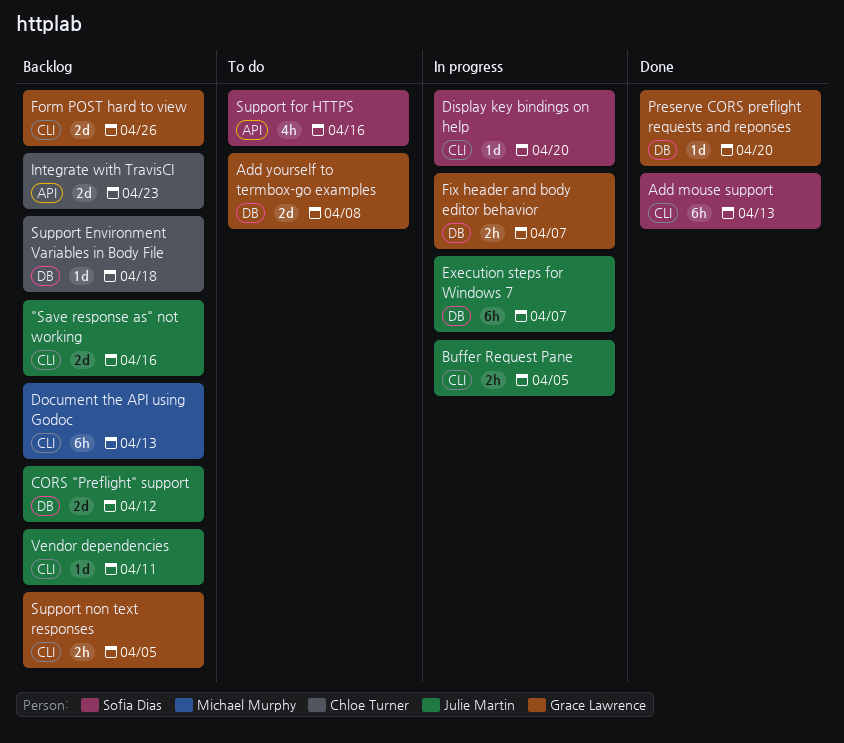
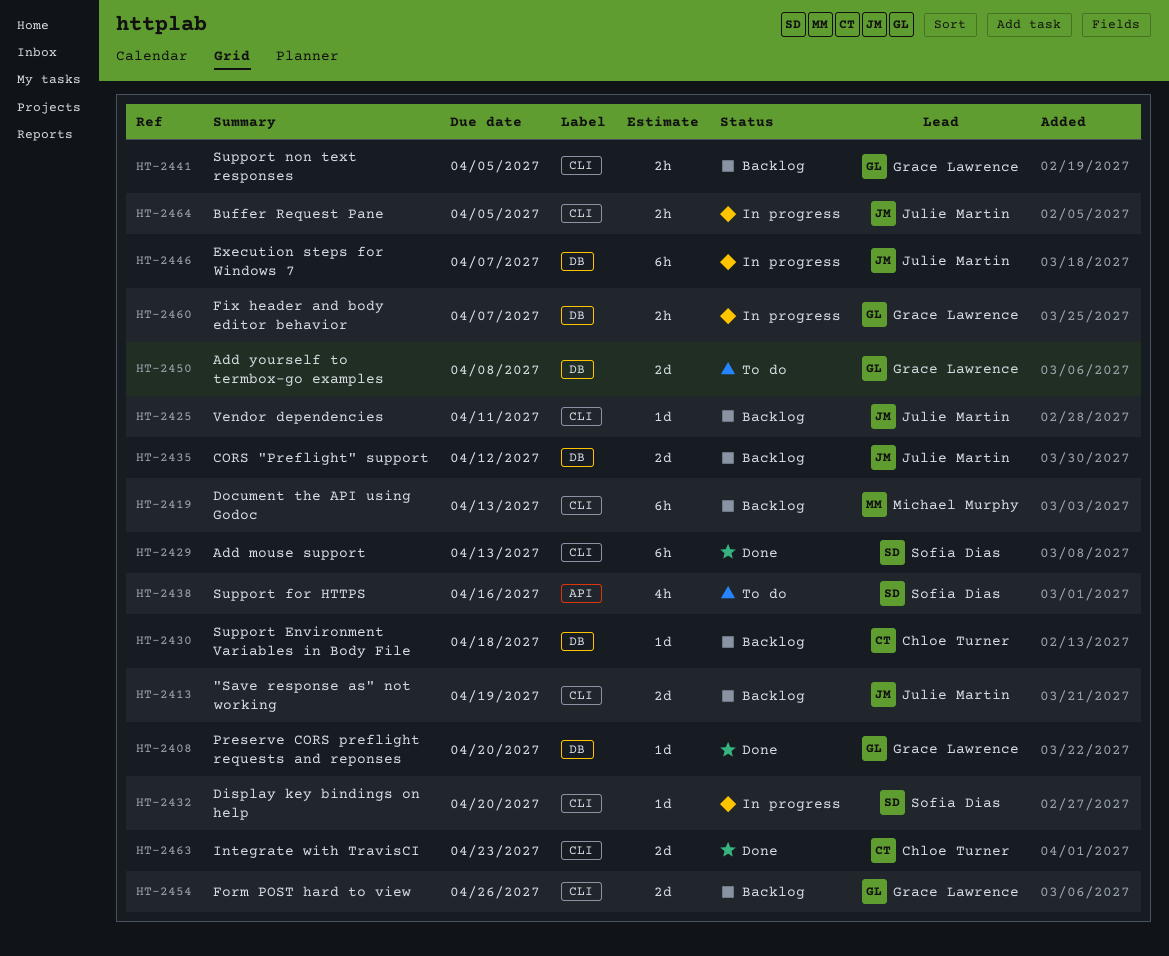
"Save response as" not working, due: Apr 16 -> Apr 19
Integrate with TravisCI, status: Backlog -> Done
Integrate with TravisCI, label: API -> CLI

